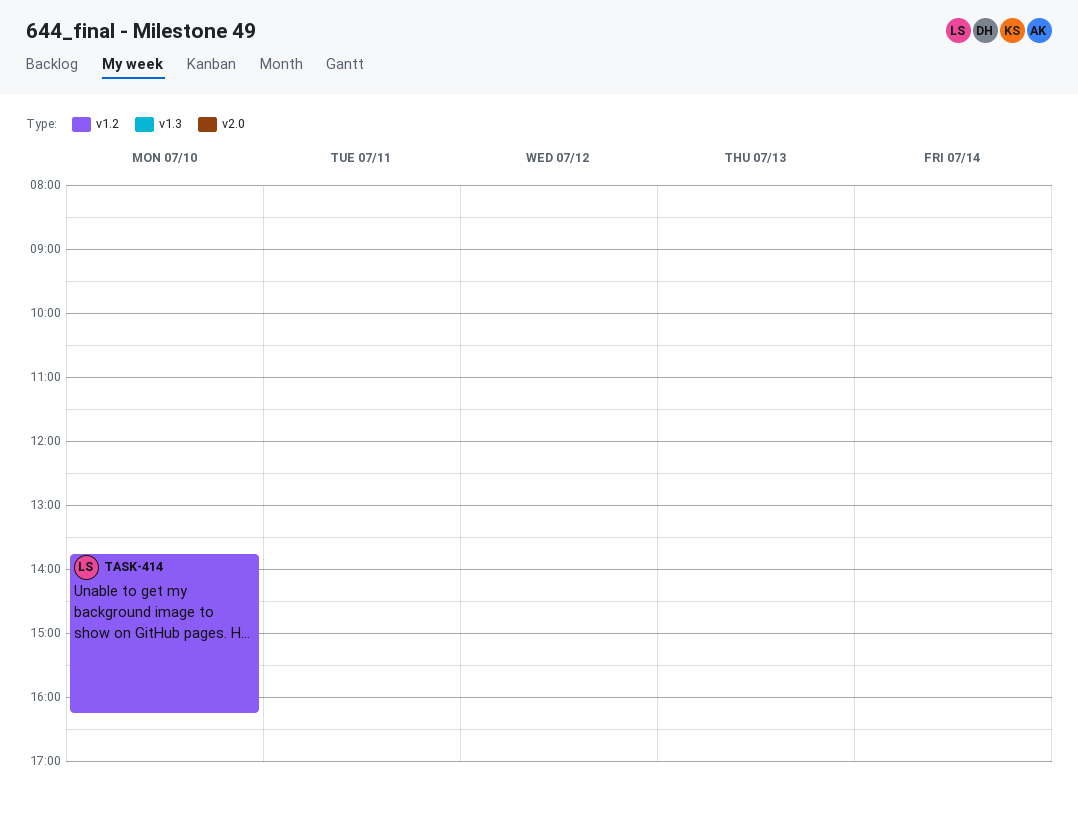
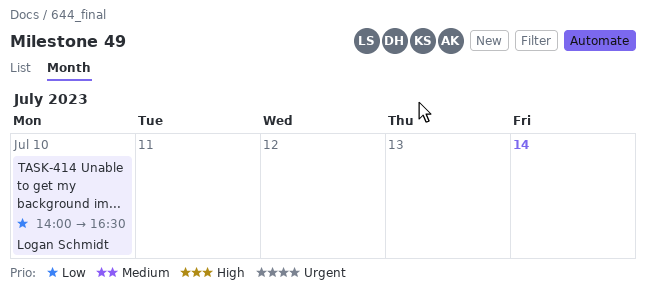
TASK-414, begins: 13:45 -> 14:00
TASK-414, ends: 16:15 -> 16:30

